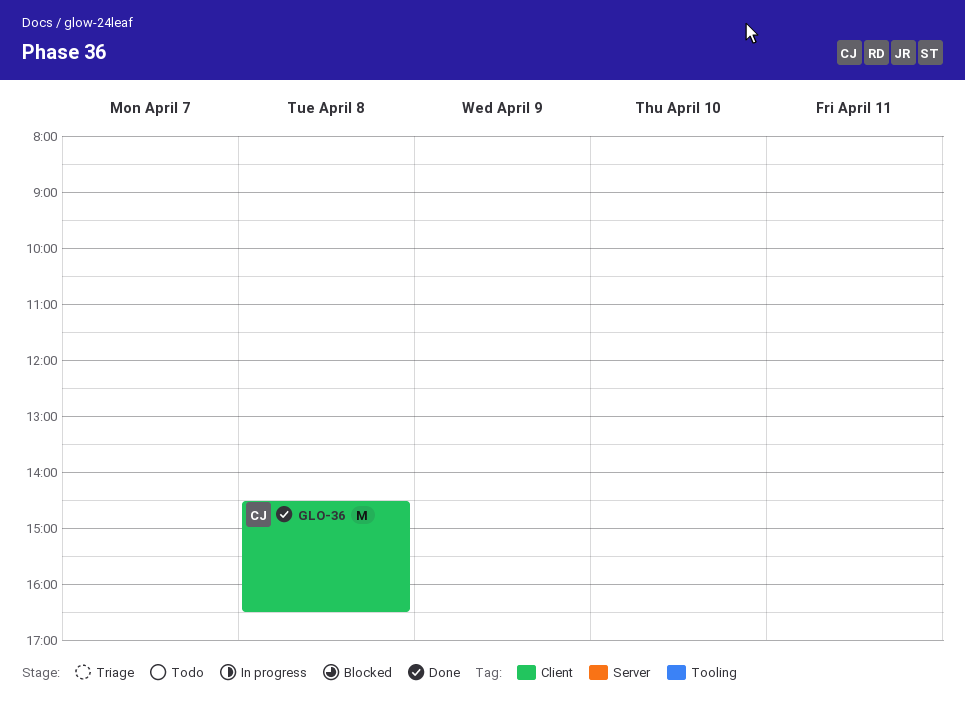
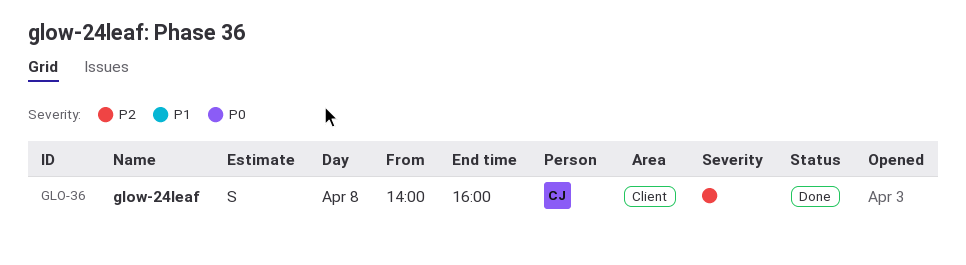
GLO-36, estimate: M -> S
GLO-36, begins: 14:30 -> 14:00
GLO-36, ends: 16:30 -> 16:00

